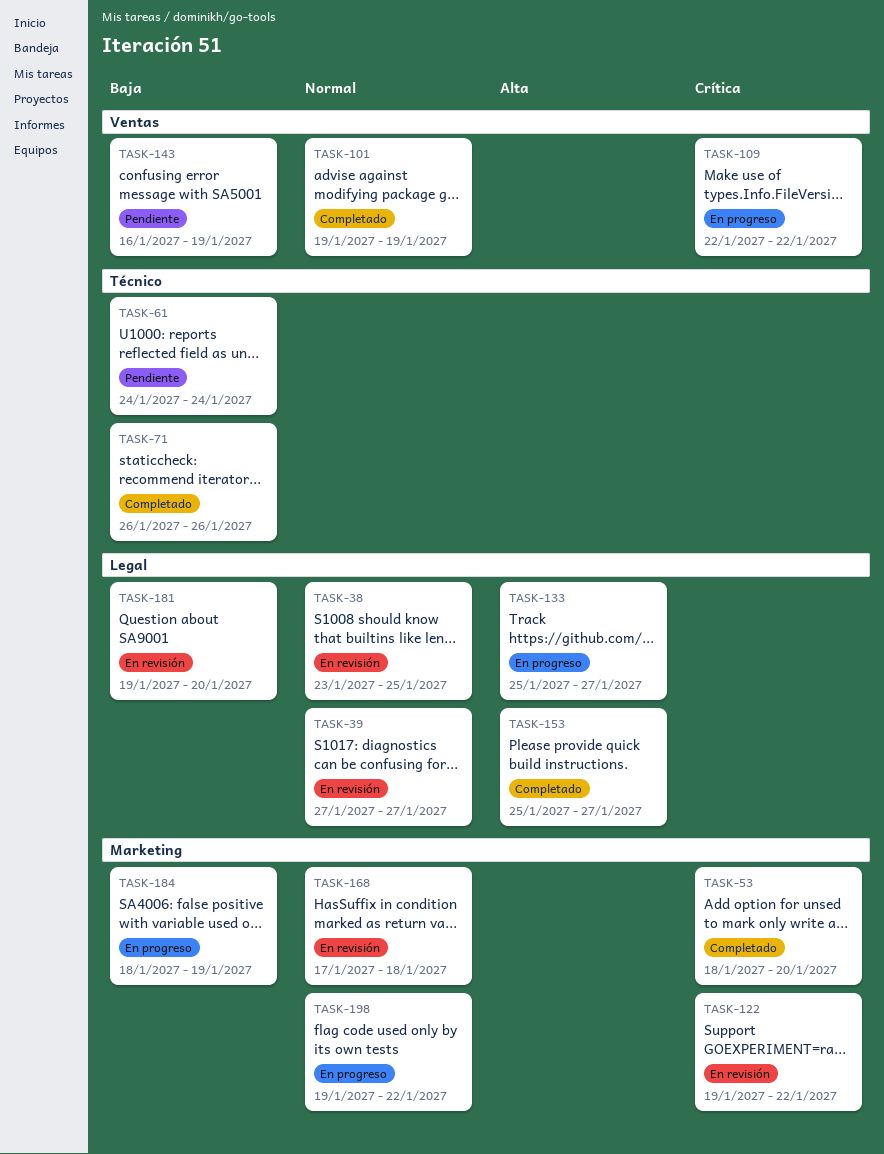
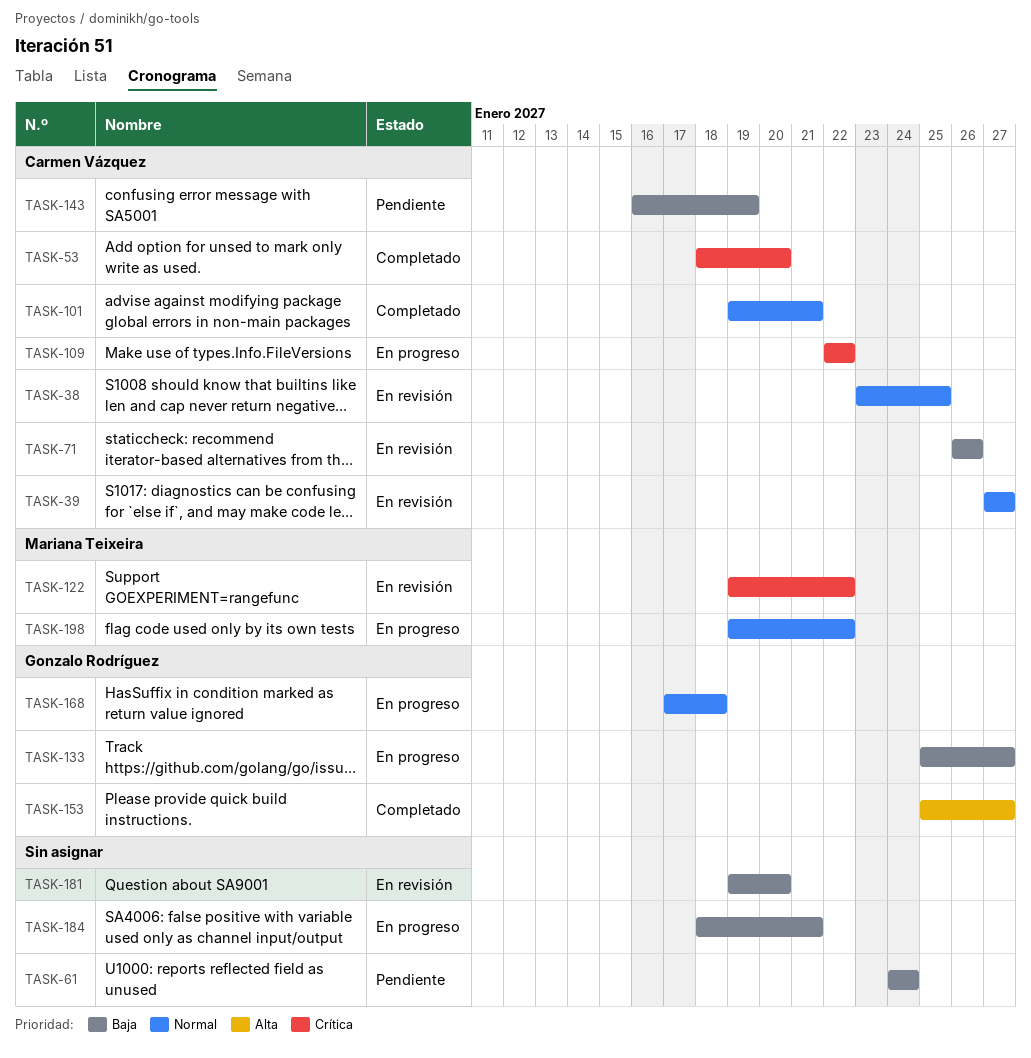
TASK-71, status: Completado -> En revisión
TASK-101, due: Jan 19 -> Jan 21
TASK-133, priority: Alta -> Baja
TASK-168, status: En revisión -> En progreso
TASK-184, due: Jan 19 -> Jan 21

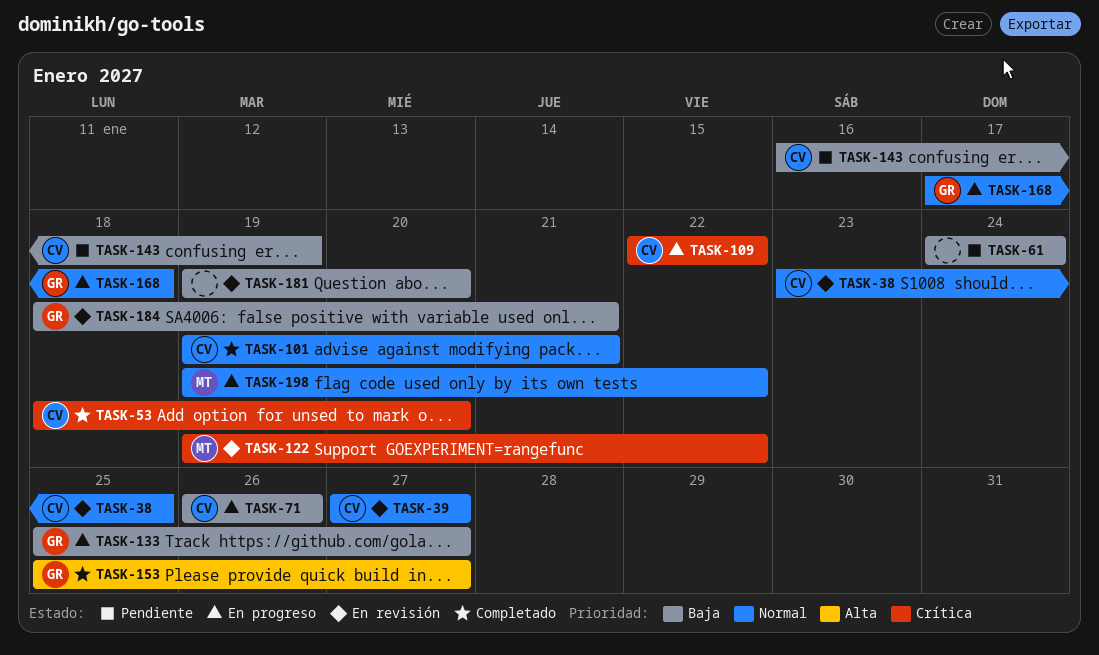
TASK-71, status: En revisión -> En progreso
TASK-184, status: En progreso -> En revisión
TASK-184, owner: none -> Gonzalo Rodríguez

